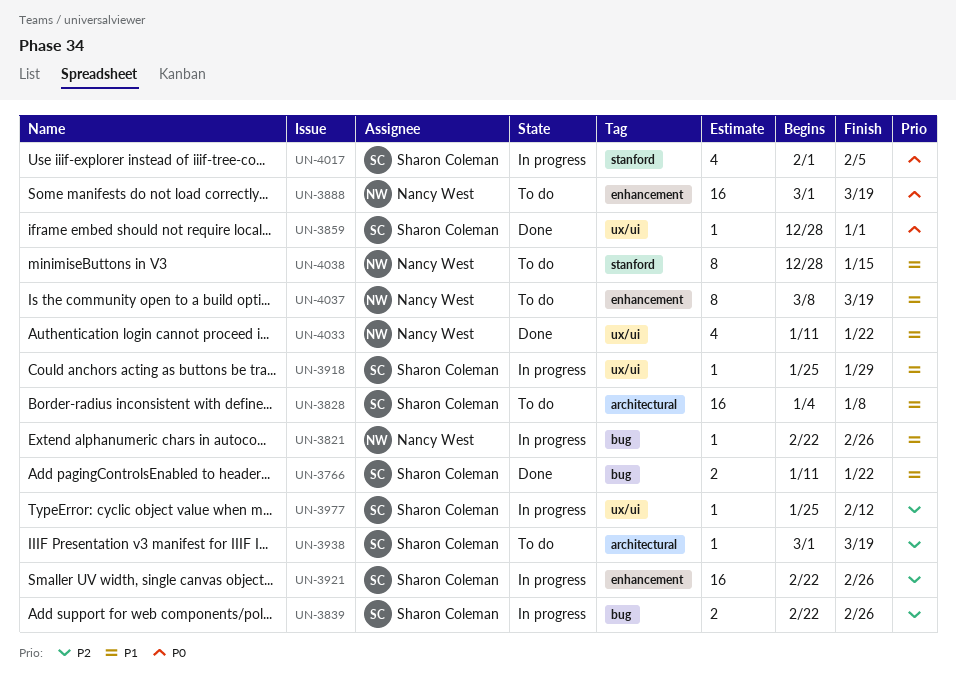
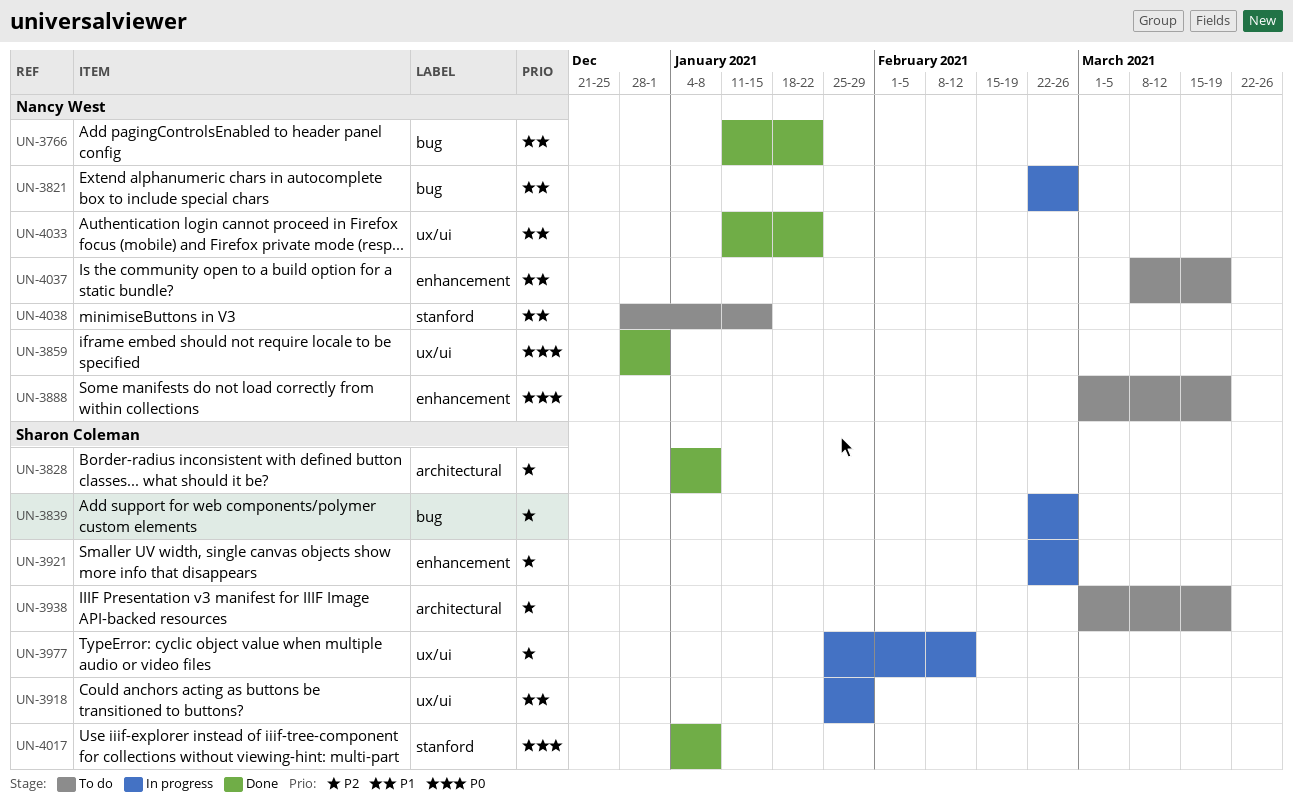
UN-3766, owner: Sharon Coleman -> Nancy West
UN-3828, status: To do -> Done
UN-3828, priority: P1 -> P2
UN-3859, owner: Sharon Coleman -> Nancy West
UN-4017, status: In progress -> Done
UN-4017, start: Feb 1 -> Jan 4
UN-4017, due: Feb 5 -> Jan 8

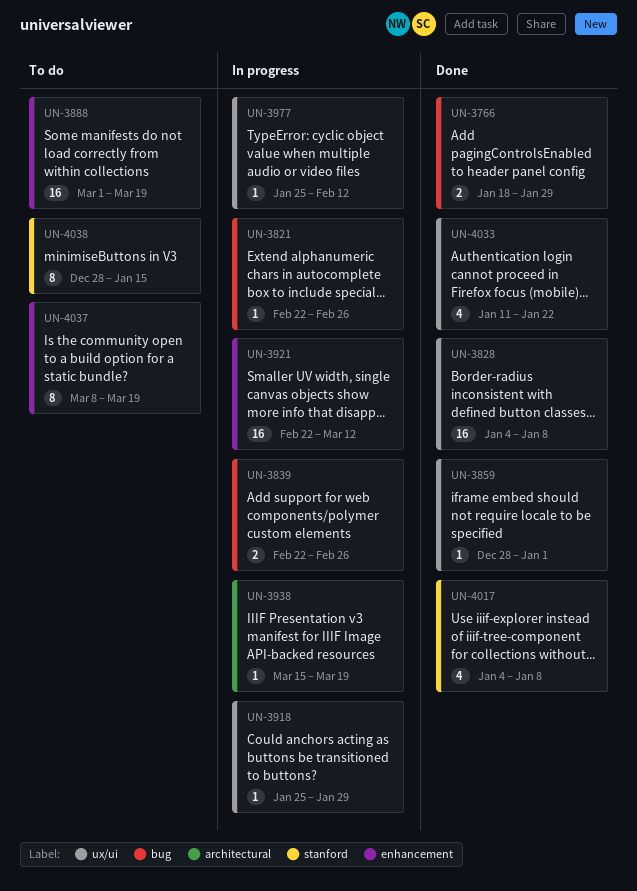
UN-3766, start: Jan 11 -> Jan 18
UN-3766, due: Jan 22 -> Jan 29
UN-3828, label: architectural -> ux/ui
UN-3921, due: Feb 26 -> Mar 12
UN-3938, status: To do -> In progress
UN-3938, start: Mar 1 -> Mar 15

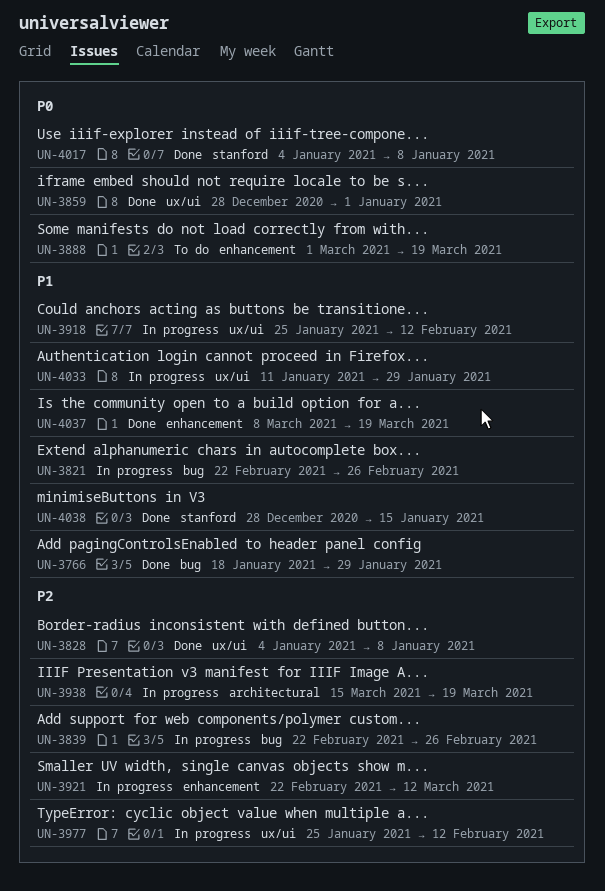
UN-3918, due: Jan 29 -> Feb 12
UN-4033, status: Done -> In progress
UN-4033, due: Jan 22 -> Jan 29
UN-4037, status: To do -> Done
UN-4038, status: To do -> Done

